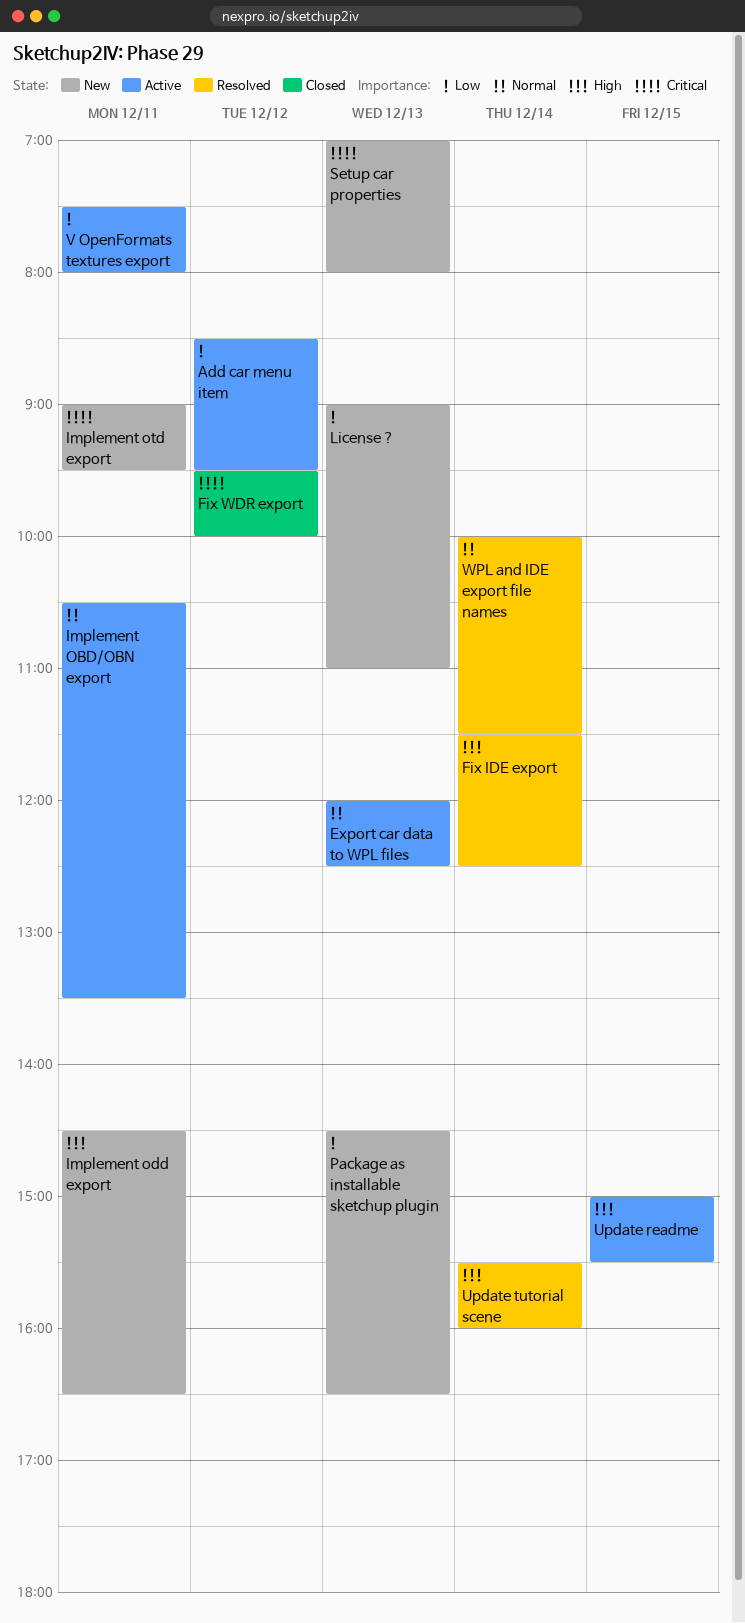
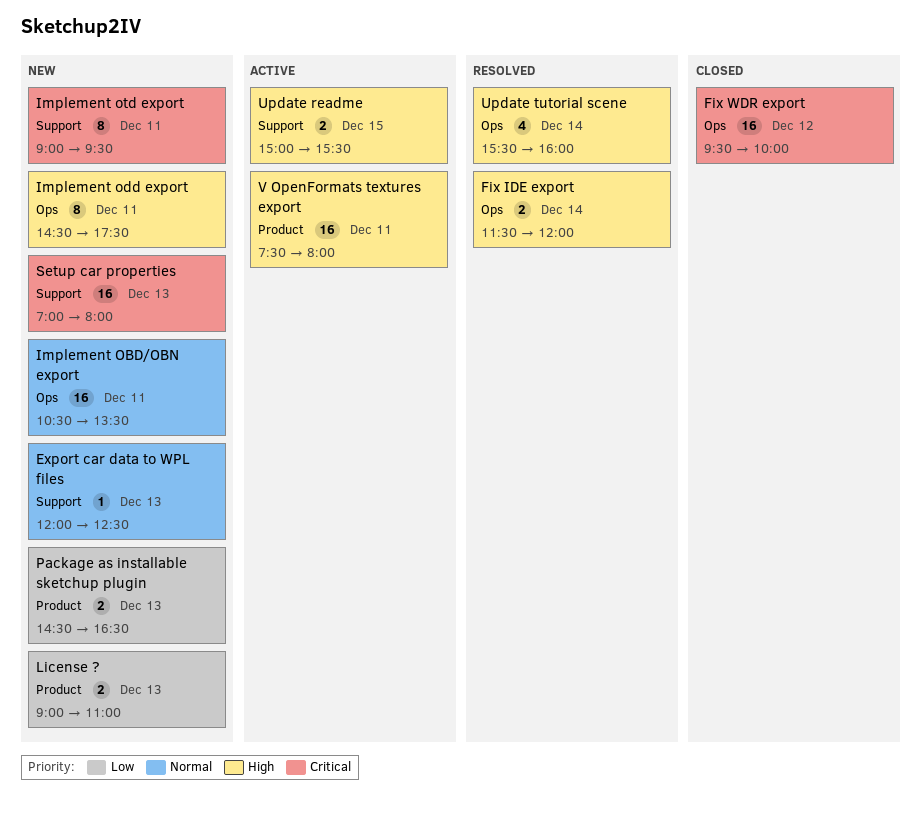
Add car menu item: present -> none
Export car data to WPL files, status: Active -> New
Fix IDE export, ends: 12:30 -> 12:00
Implement OBD/OBN export, status: Active -> New
Implement odd export, ends: 16:30 -> 17:30
V OpenFormats textures export, priority: Low -> High
WPL and IDE export file names: present -> none

